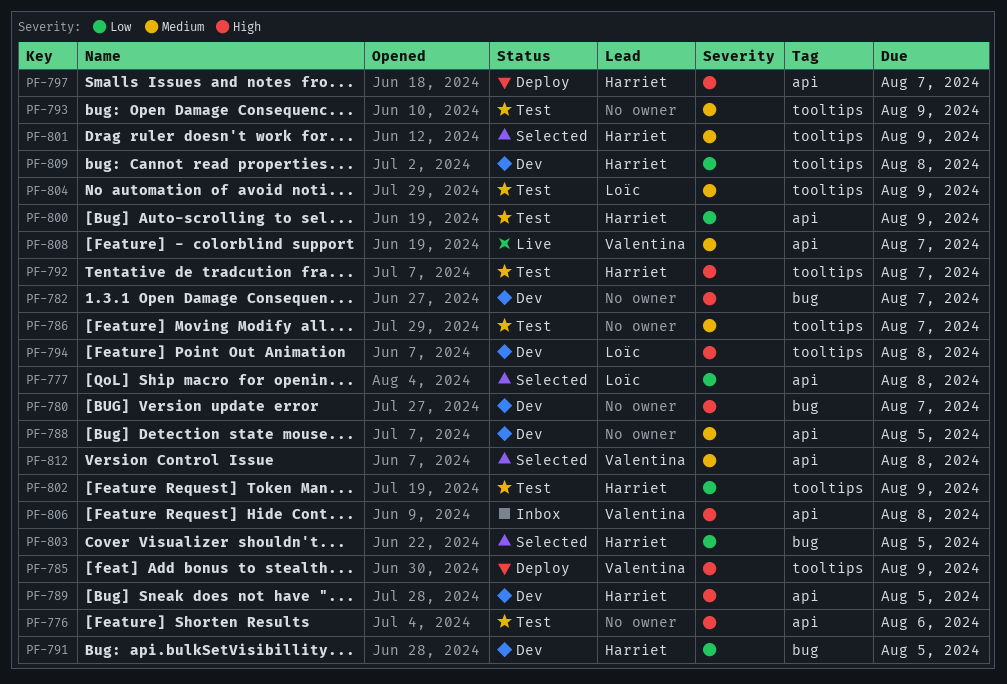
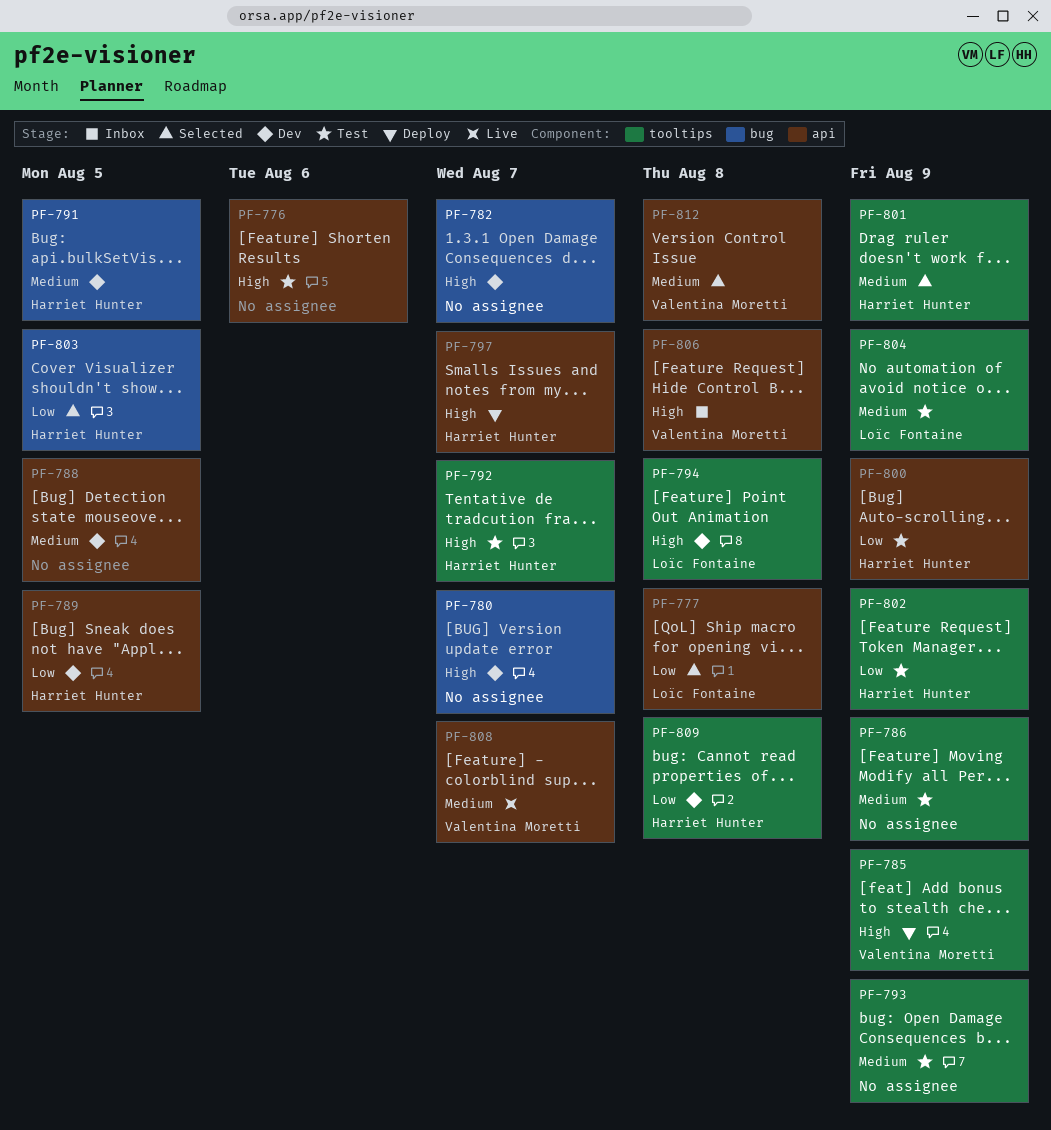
PF-786, due: Aug 7 -> Aug 9
PF-789, priority: High -> Low
PF-791, priority: Low -> Medium

